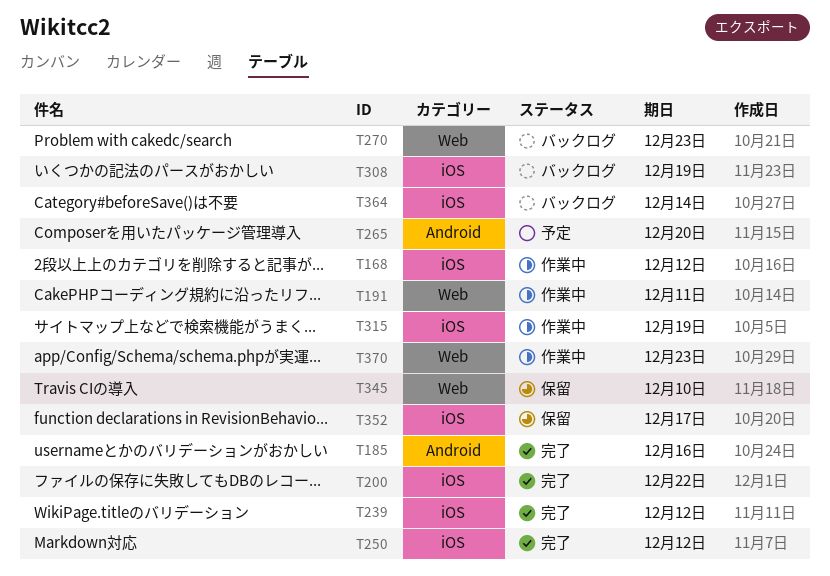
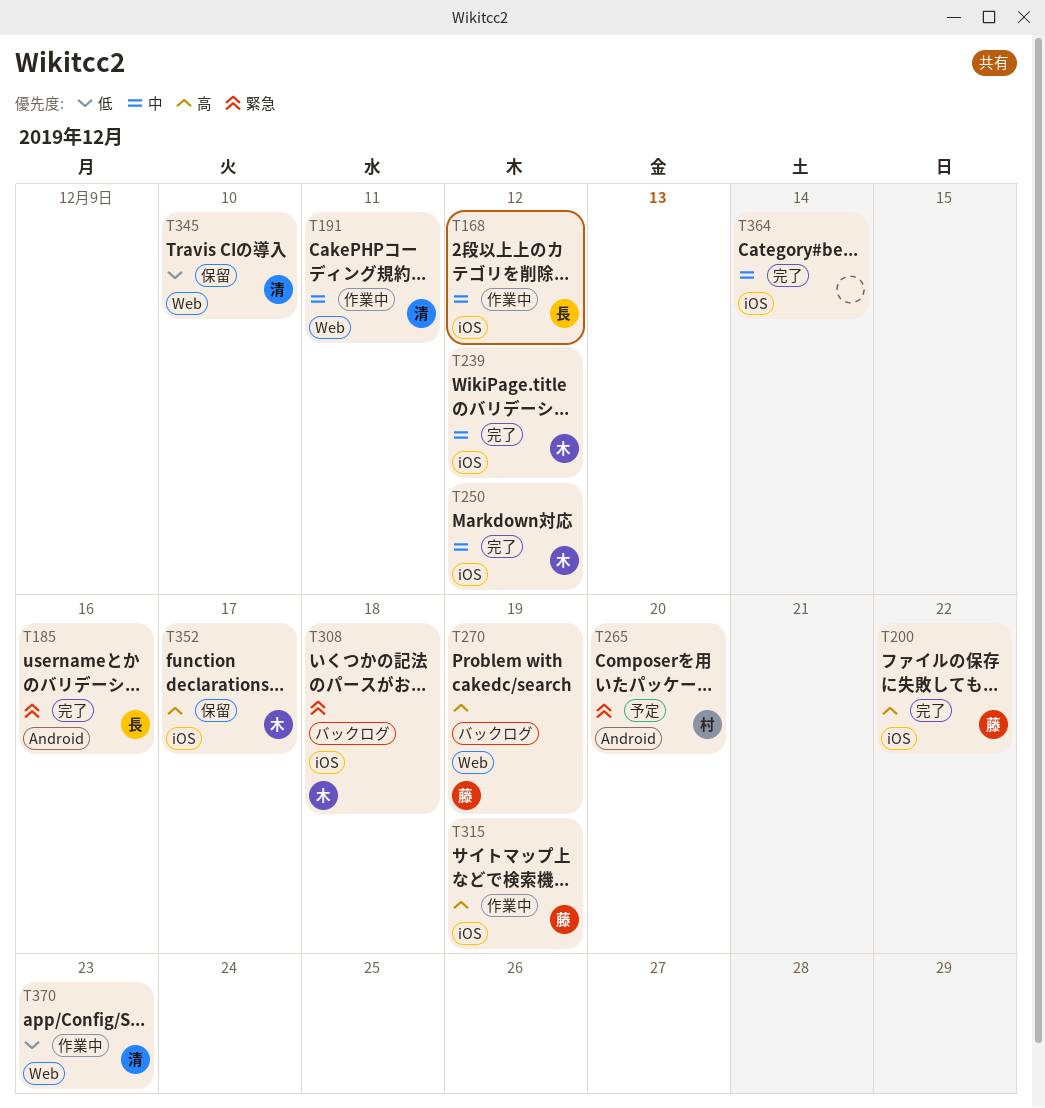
T270, due: Dec 23 -> Dec 19
T308, due: Dec 19 -> Dec 18
T364, status: バックログ -> 完了

